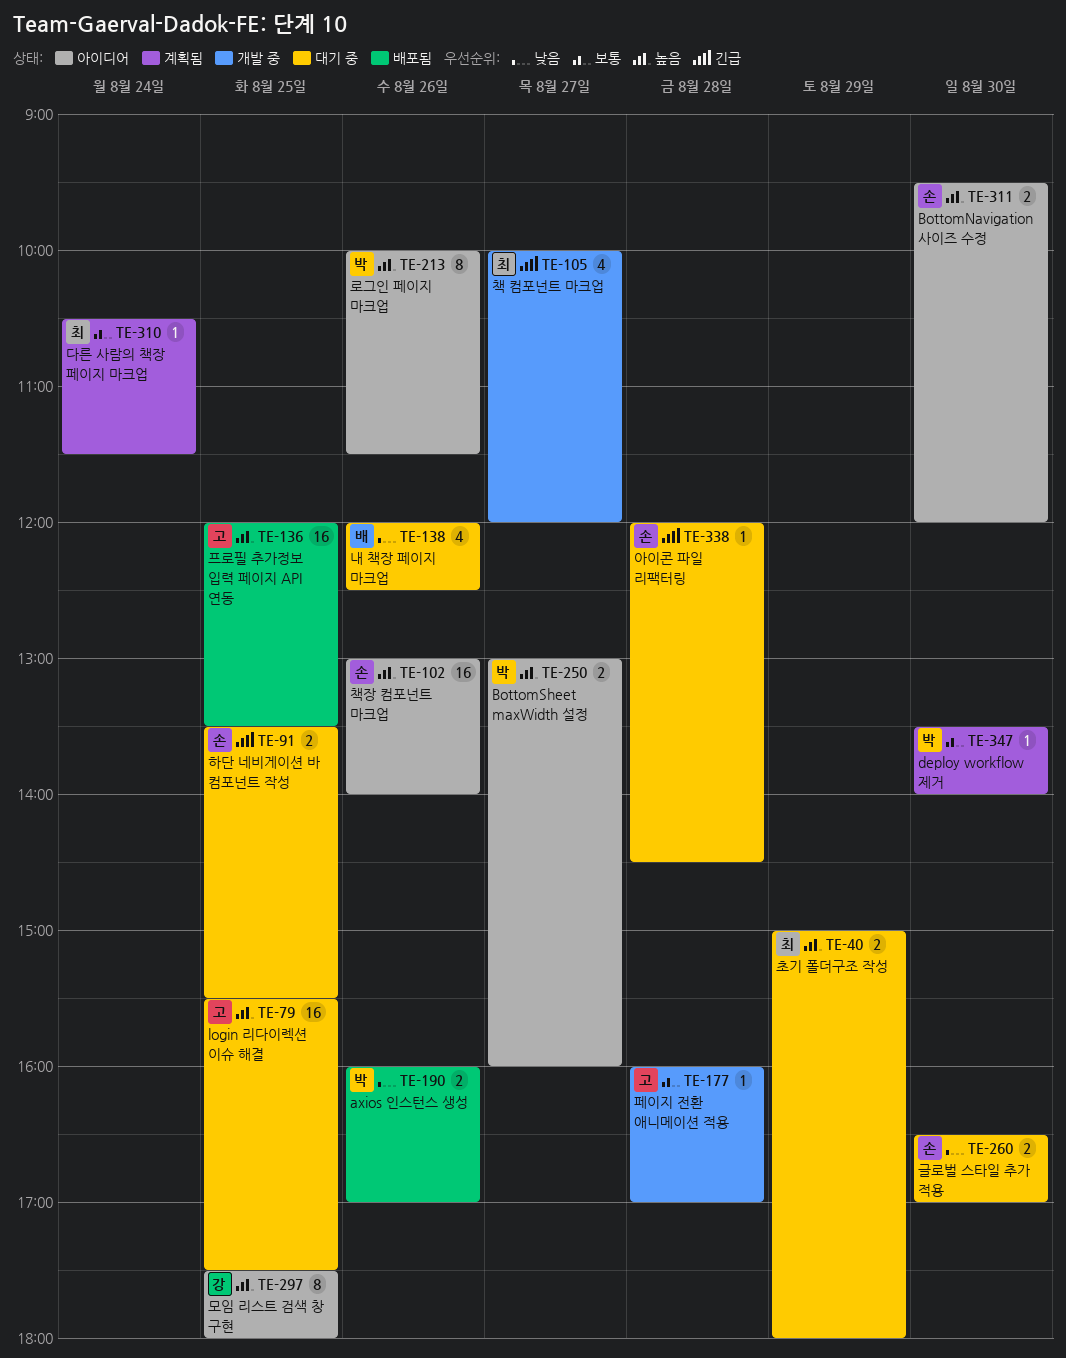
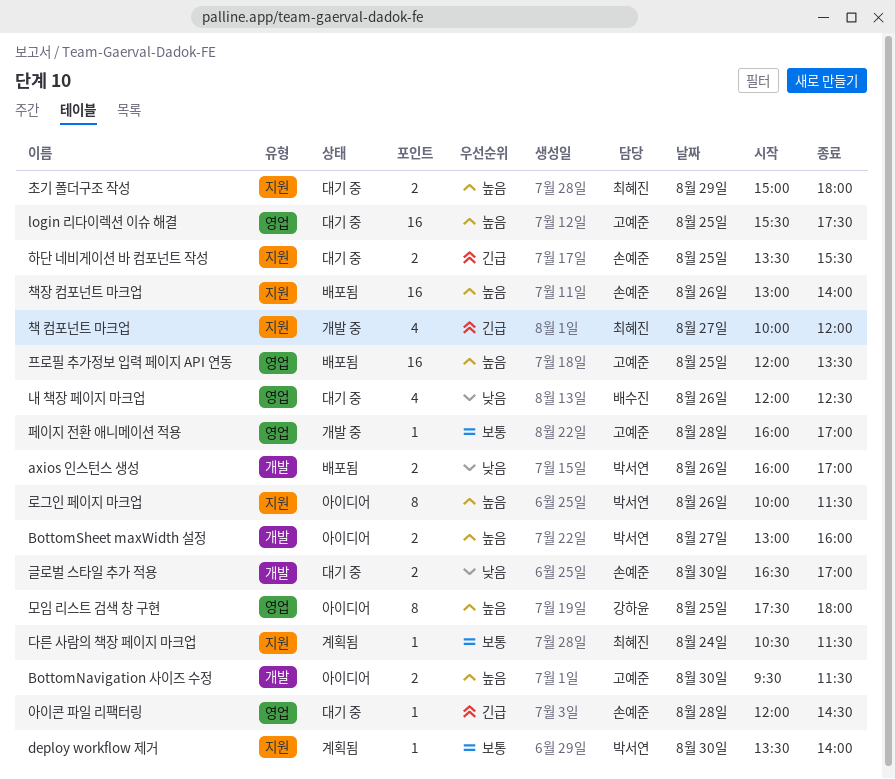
BottomNavigation 사이즈 수정, owner: 손예준 -> 고예준
BottomNavigation 사이즈 수정, ends: 12:00 -> 11:30
책장 컴포넌트 마크업, status: 아이디어 -> 배포됨

